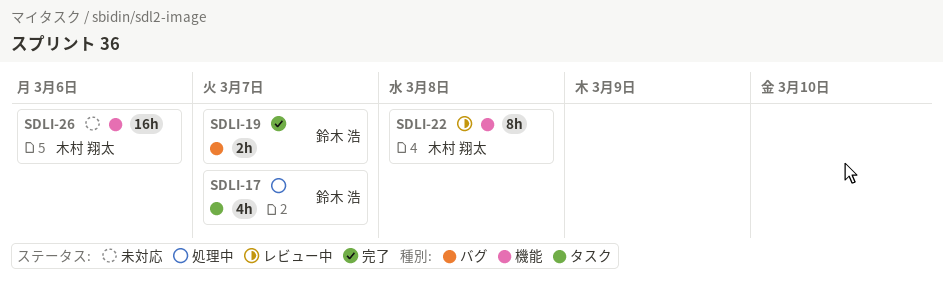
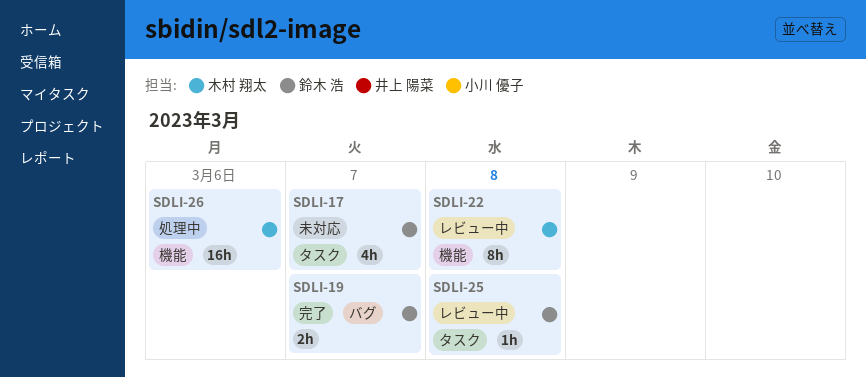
SDLI-17, status: 処理中 -> 未対応
SDLI-25: none -> present
SDLI-26, status: 未対応 -> 処理中

